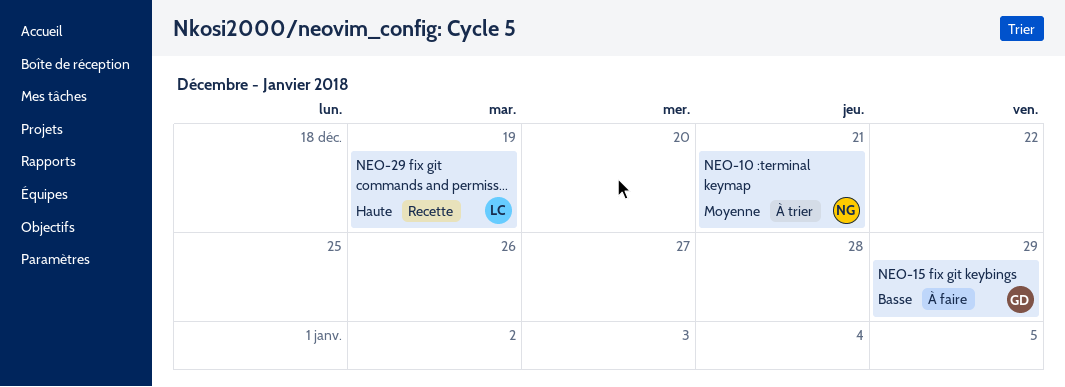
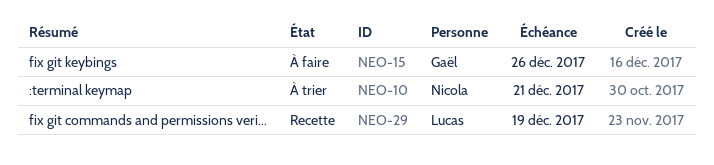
NEO-15, due: Dec 29 -> Dec 26

